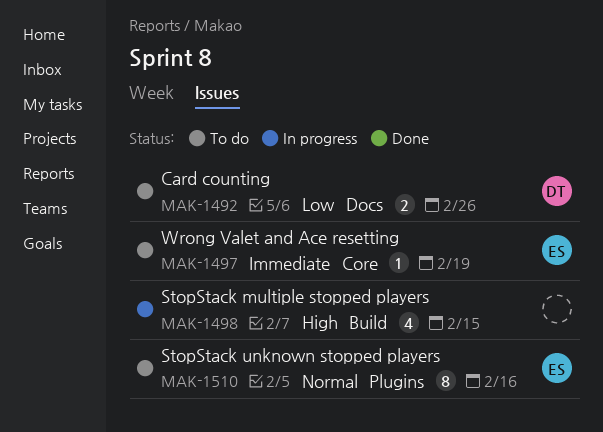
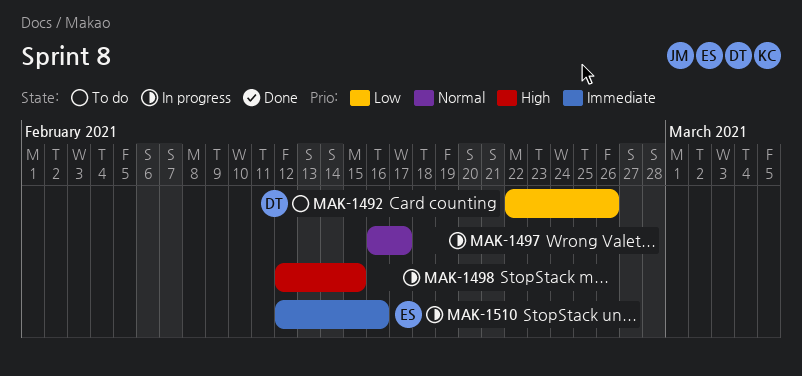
MAK-1497, status: To do -> In progress
MAK-1497, owner: ES -> none
MAK-1497, priority: Immediate -> Normal
MAK-1497, due: Feb 19 -> Feb 17
MAK-1510, status: To do -> In progress
MAK-1510, priority: Normal -> Immediate

